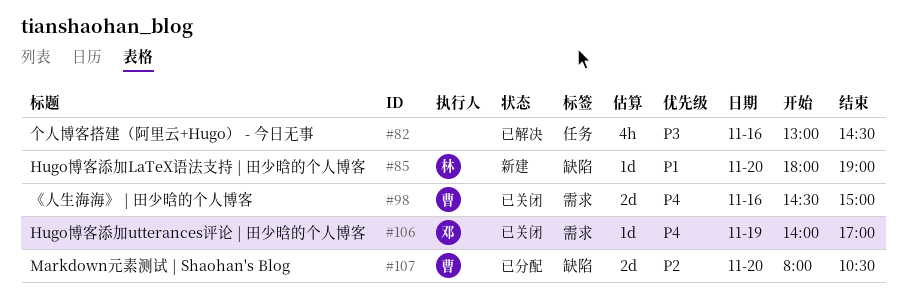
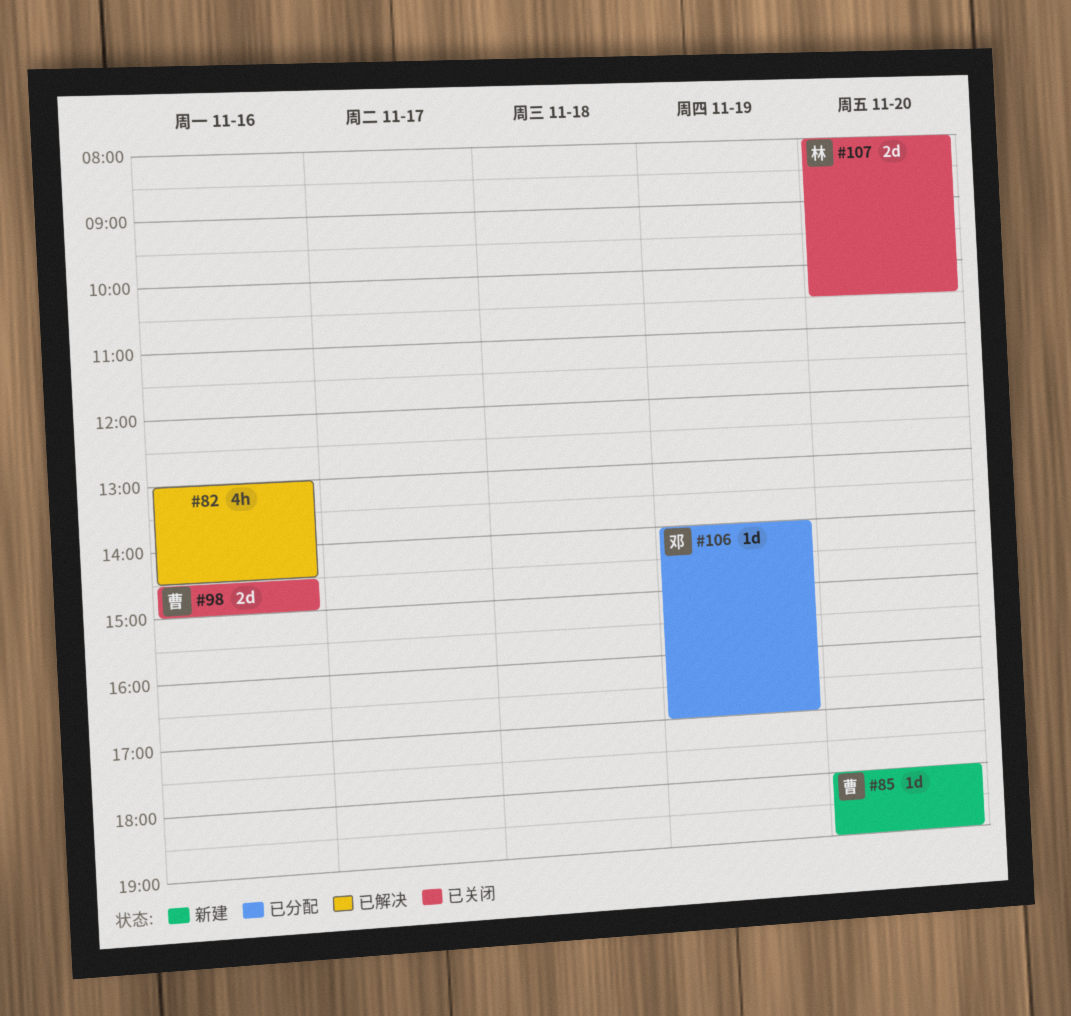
#85, owner: 林 -> 曹
#106, status: 已关闭 -> 已分配
#107, status: 已分配 -> 已关闭
#107, owner: 曹 -> 林

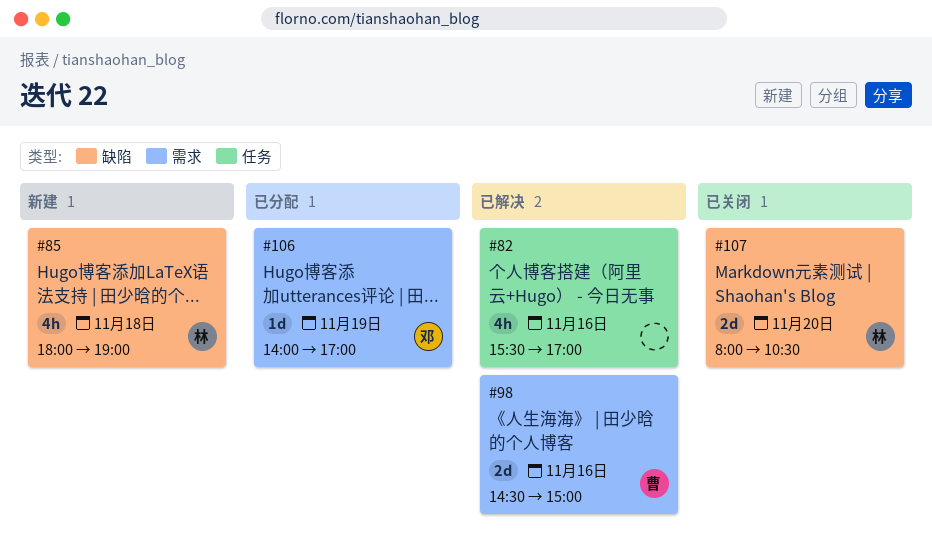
#82, begins: 13:00 -> 15:30
#82, ends: 14:30 -> 17:00
#85, owner: 曹 -> 林
#85, estimate: 1d -> 4h
#85, day: Nov 20 -> Nov 18
#98, status: 已关闭 -> 已解决

